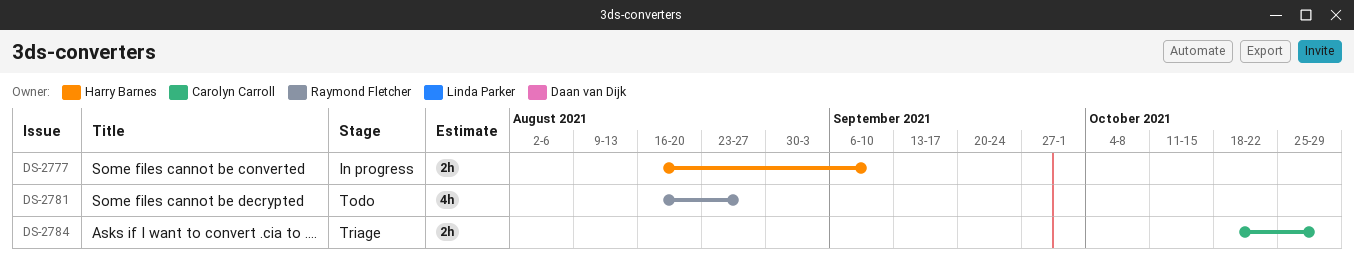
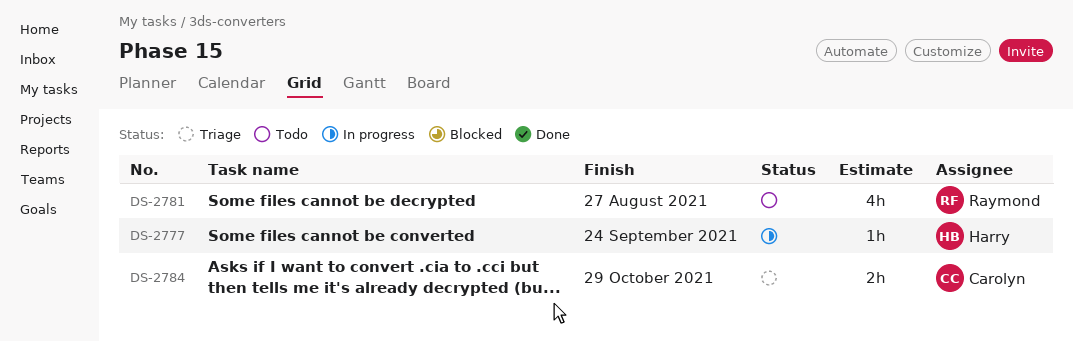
DS-2777, estimate: 2h -> 1h
DS-2777, due: Sep 10 -> Sep 24

